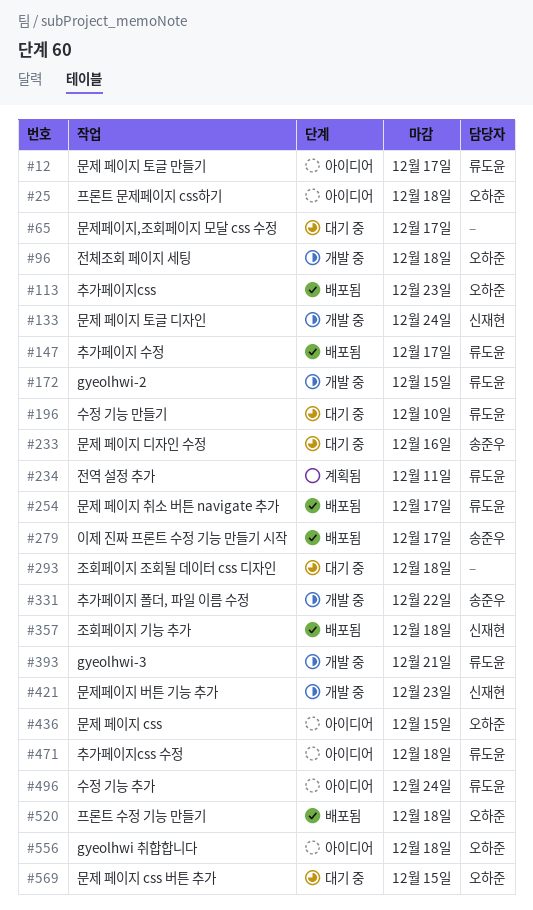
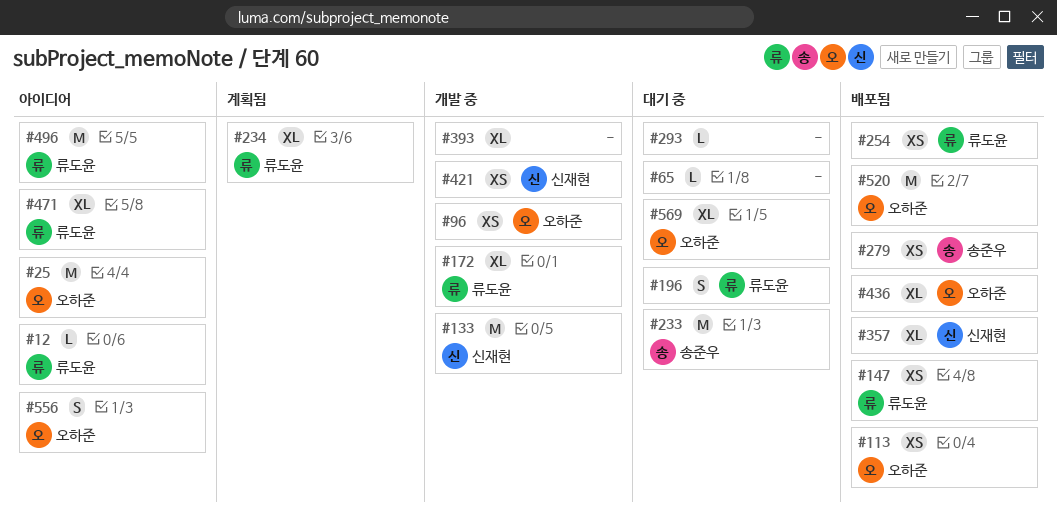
#331: present -> none
#393, owner: 류도윤 -> none
#436, status: 아이디어 -> 배포됨

